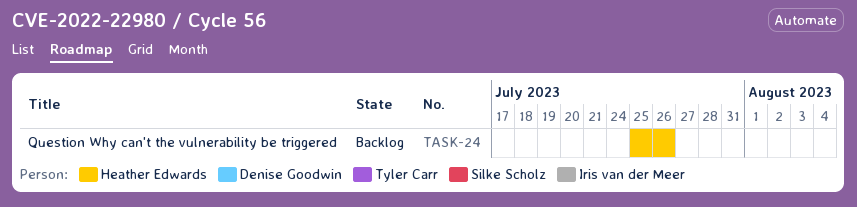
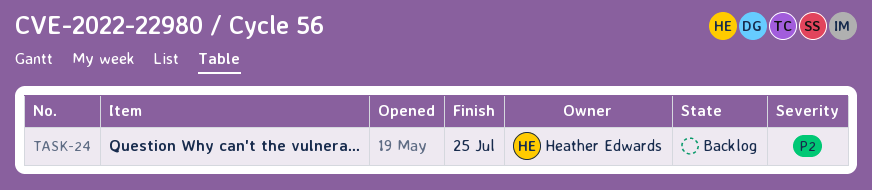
TASK-24, due: Jul 26 -> Jul 25

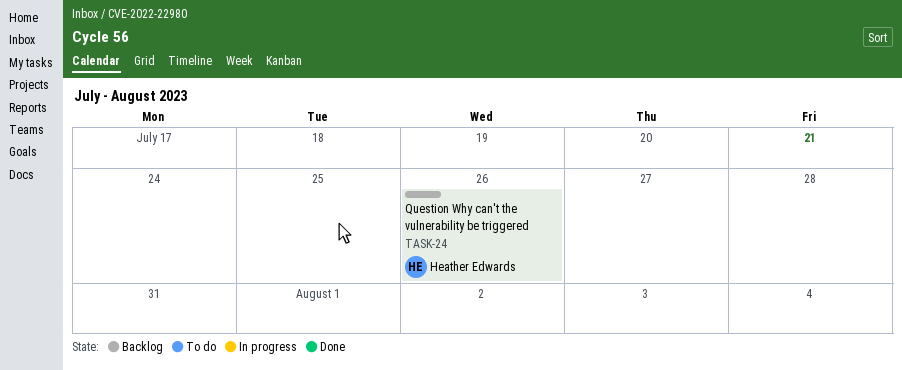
TASK-24, due: Jul 25 -> Jul 26

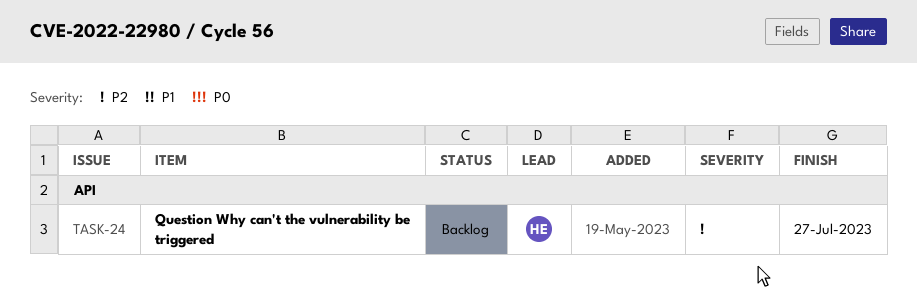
TASK-24, due: Jul 26 -> Jul 27

